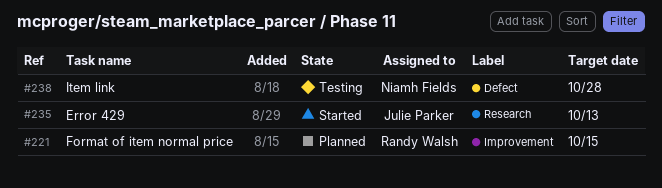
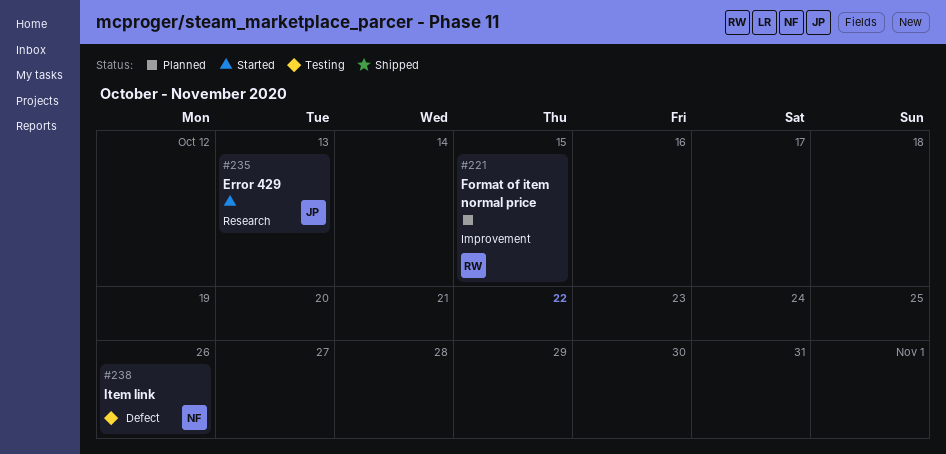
#238, due: Oct 28 -> Oct 26

